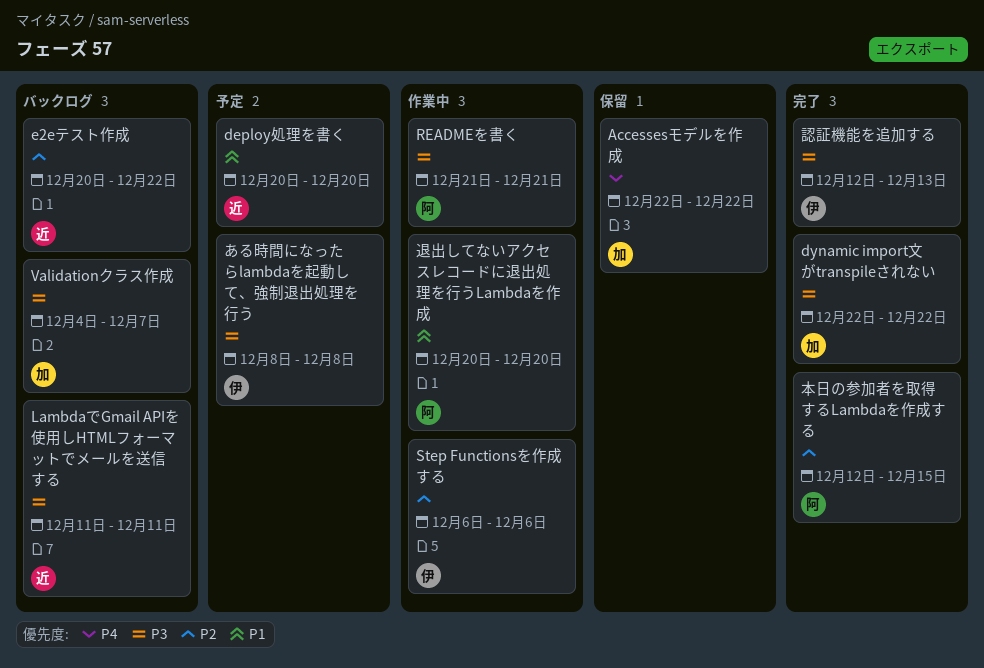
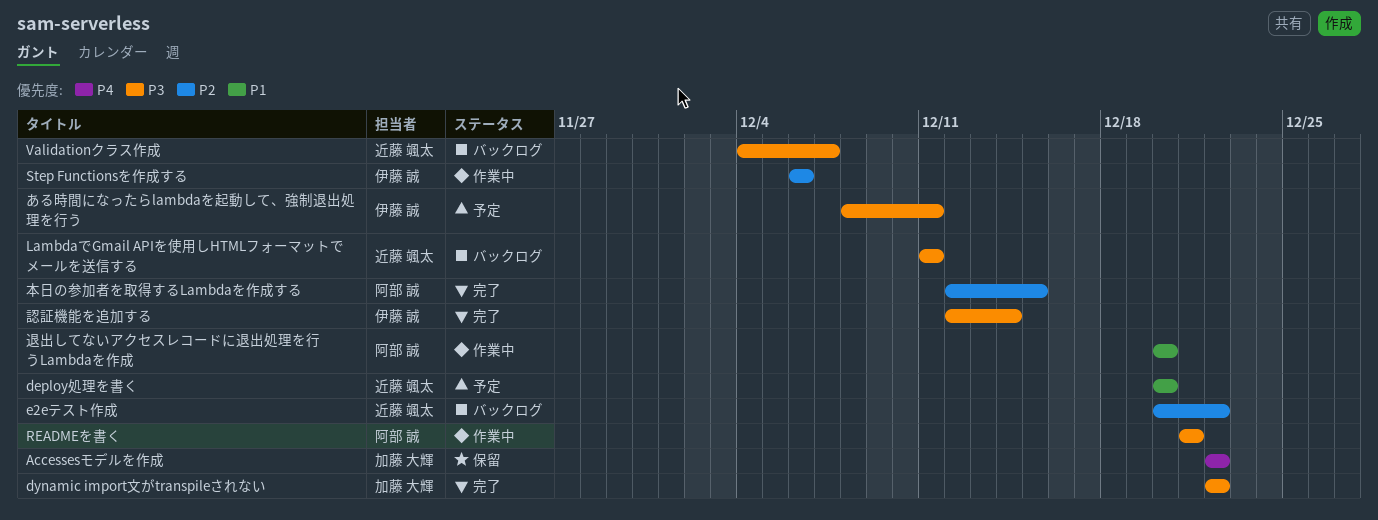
Validationクラス作成, owner: 加藤 大輝 -> 近藤 颯太
ある時間になったらlambdaを起動して、強制退出処理を行う, due: Dec 8 -> Dec 11
認証機能を追加する, due: Dec 13 -> Dec 14

